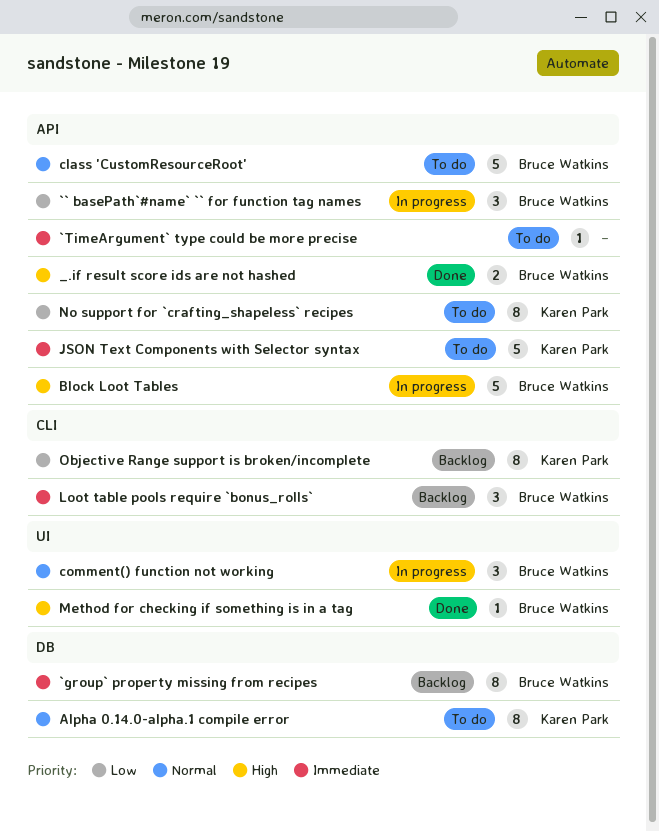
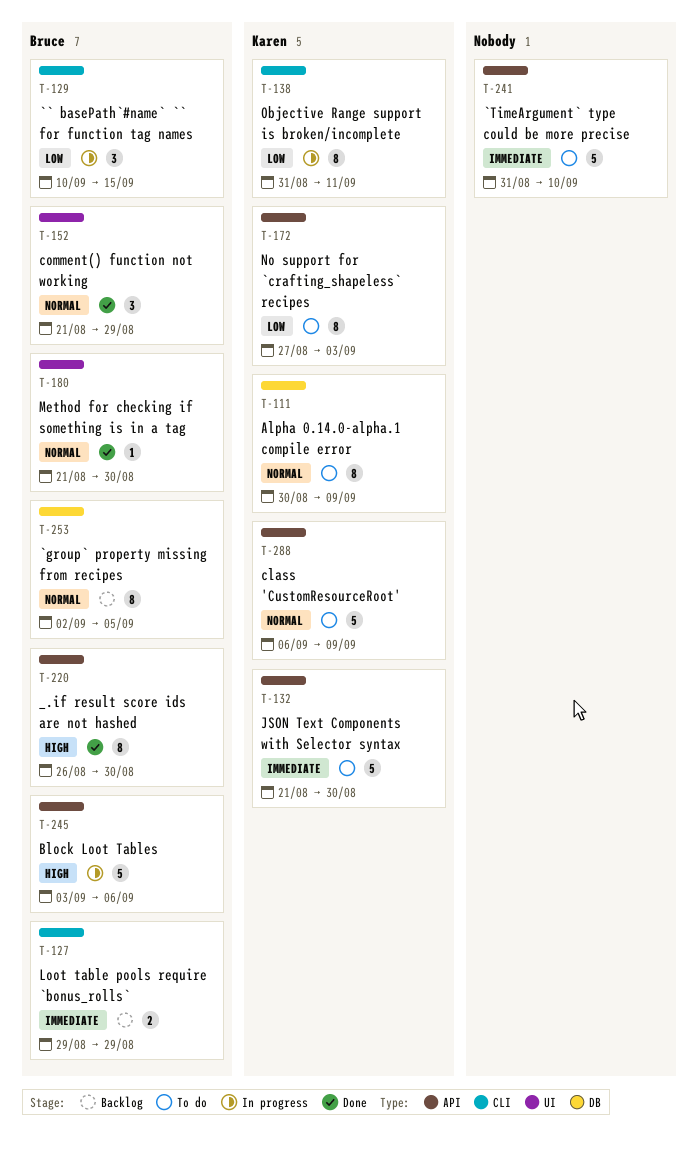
_.if result score ids are not hashed, estimate: 2 -> 8
`` basePath`#name` `` for function tag names, label: API -> CLI
`group` property missing from recipes, priority: Immediate -> Normal
`TimeArgument` type could be more precise, estimate: 1 -> 5
class 'CustomResourceRoot', owner: Bruce Watkins -> Karen Park
comment() function not working, status: In progress -> Done
Loot table pools require `bonus_rolls`, estimate: 3 -> 2
Method for checking if something is in a tag, priority: High -> Normal
Objective Range support is broken/incomplete, status: Backlog -> In progress

